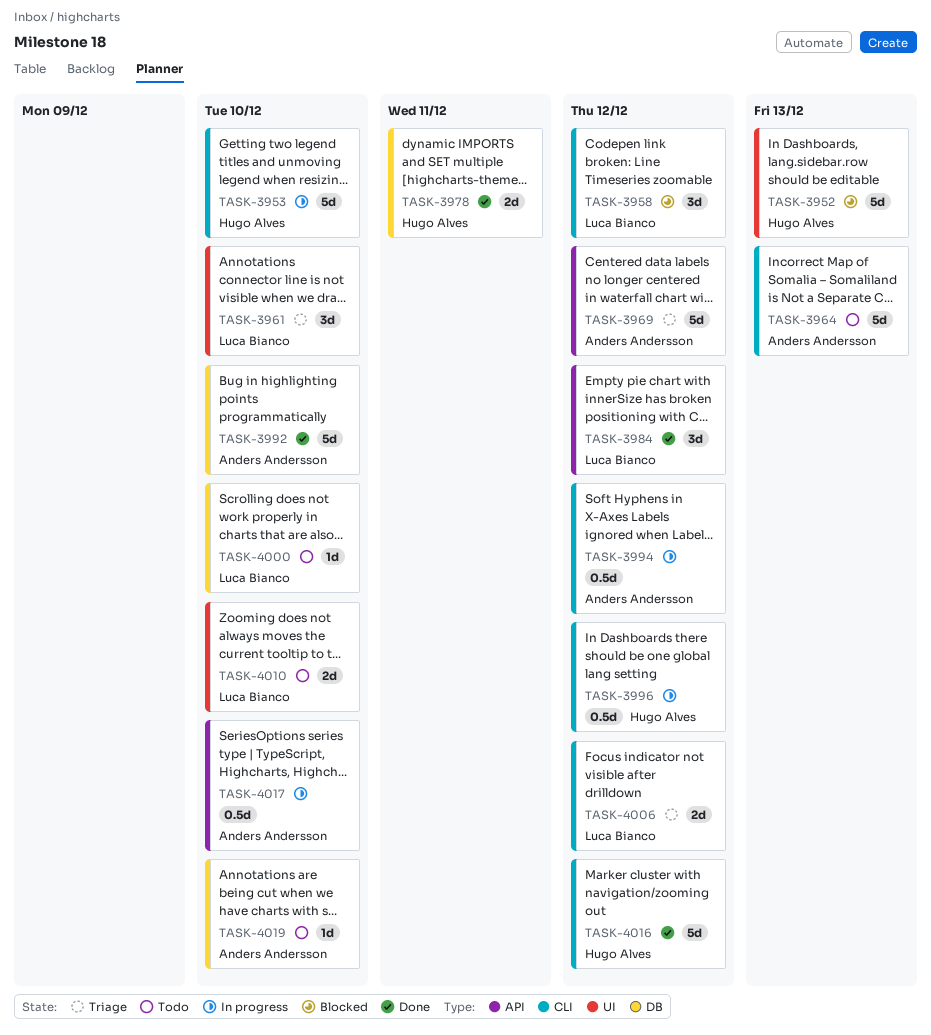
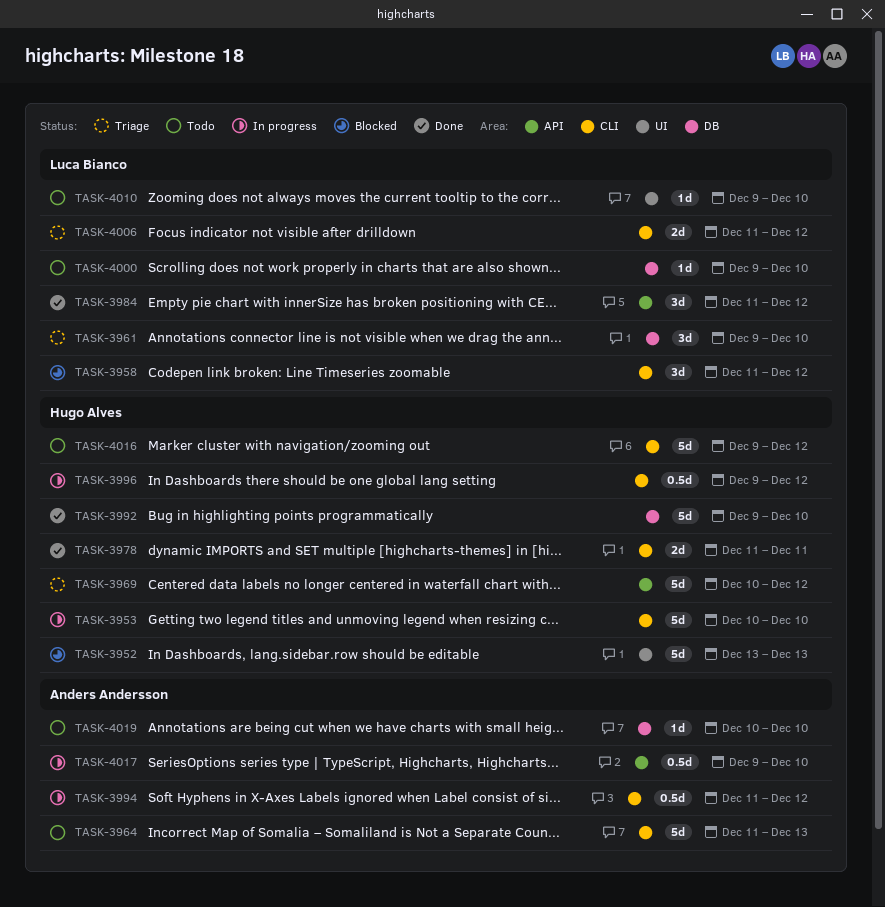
TASK-3961, label: UI -> DB
TASK-3969, owner: Anders Andersson -> Hugo Alves
TASK-3978, label: DB -> CLI
TASK-3992, owner: Anders Andersson -> Hugo Alves
TASK-4010, estimate: 2d -> 1d
TASK-4016, status: Done -> Todo

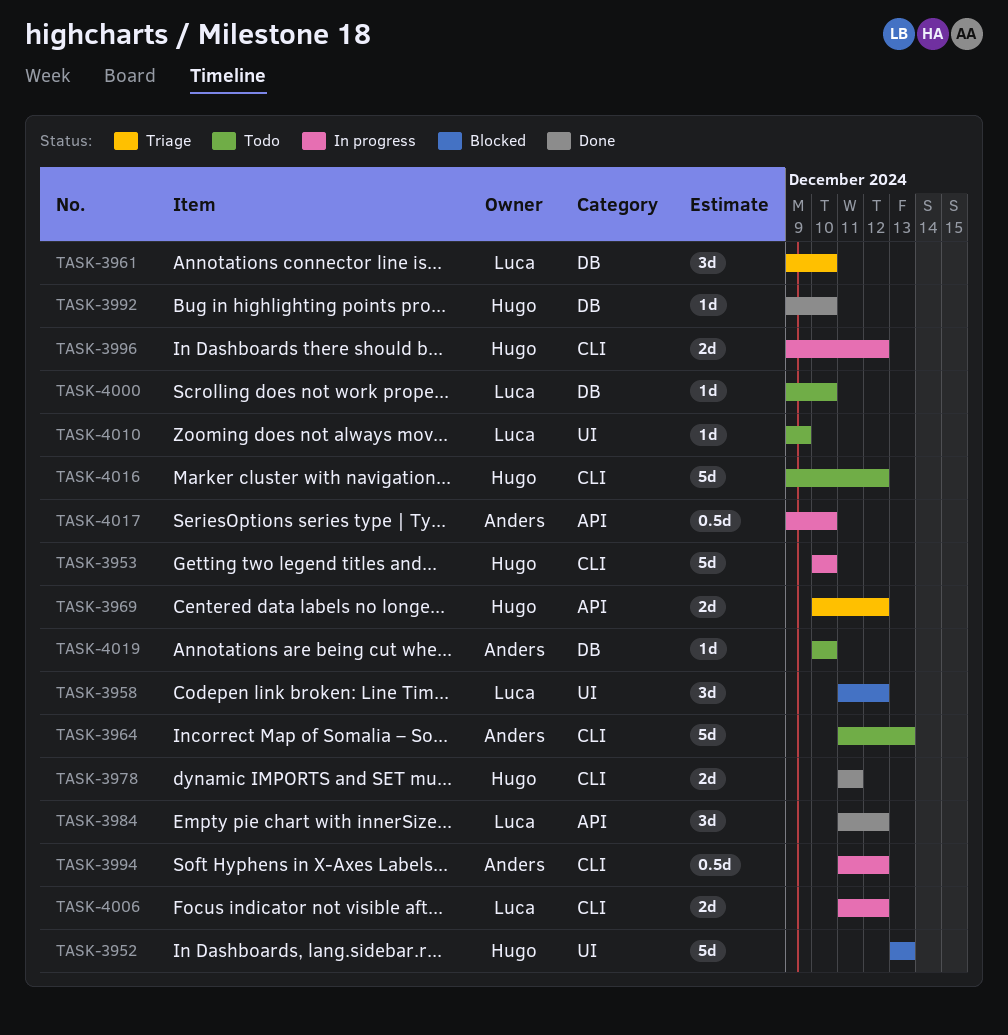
TASK-3958, label: CLI -> UI
TASK-3969, estimate: 5d -> 2d
TASK-3992, estimate: 5d -> 1d
TASK-3996, estimate: 0.5d -> 2d
TASK-4006, status: Triage -> In progress
TASK-4010, due: Dec 10 -> Dec 9

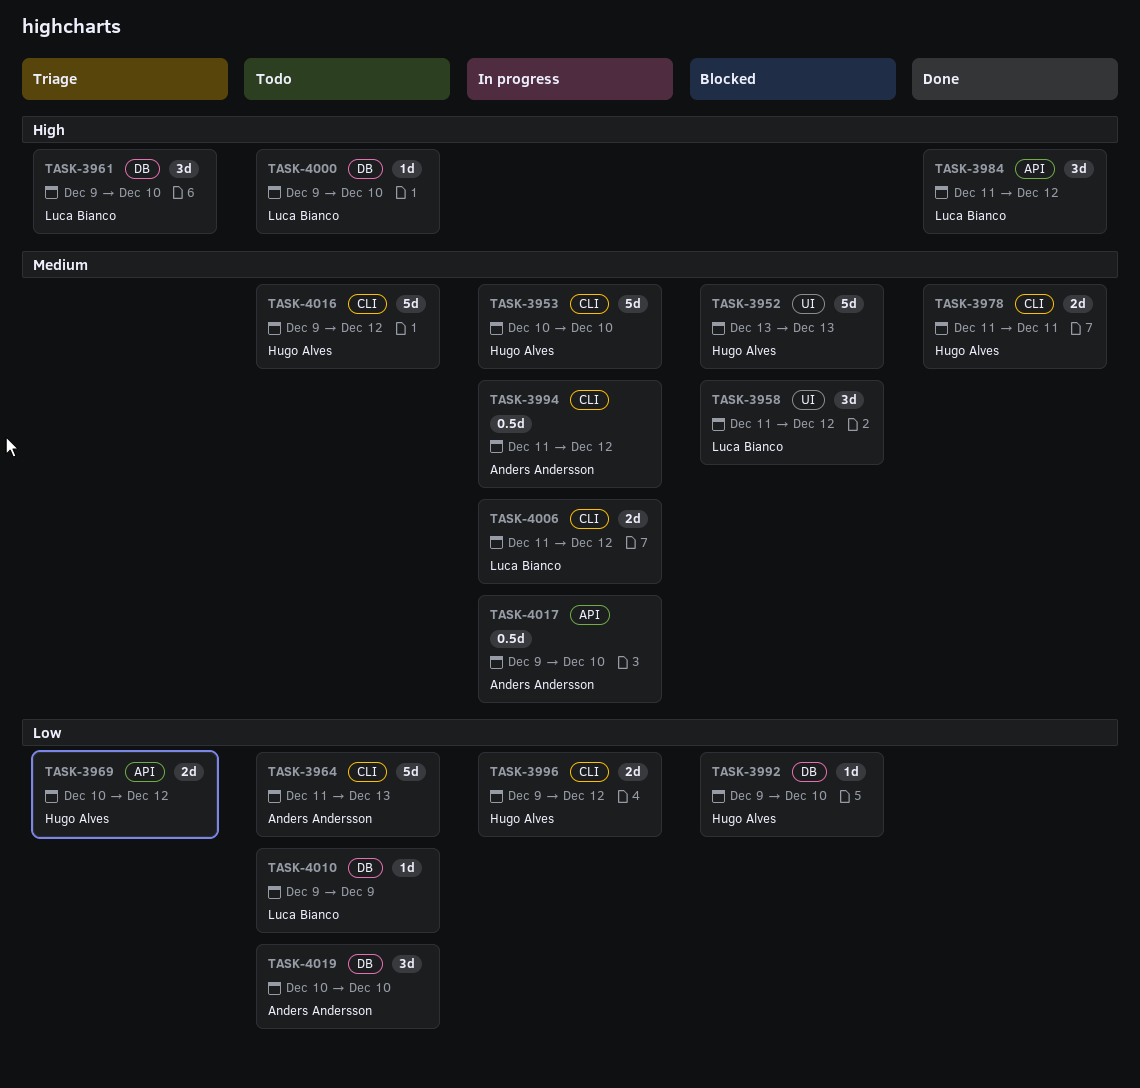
TASK-3992, status: Done -> Blocked
TASK-4010, label: UI -> DB
TASK-4019, estimate: 1d -> 3d

